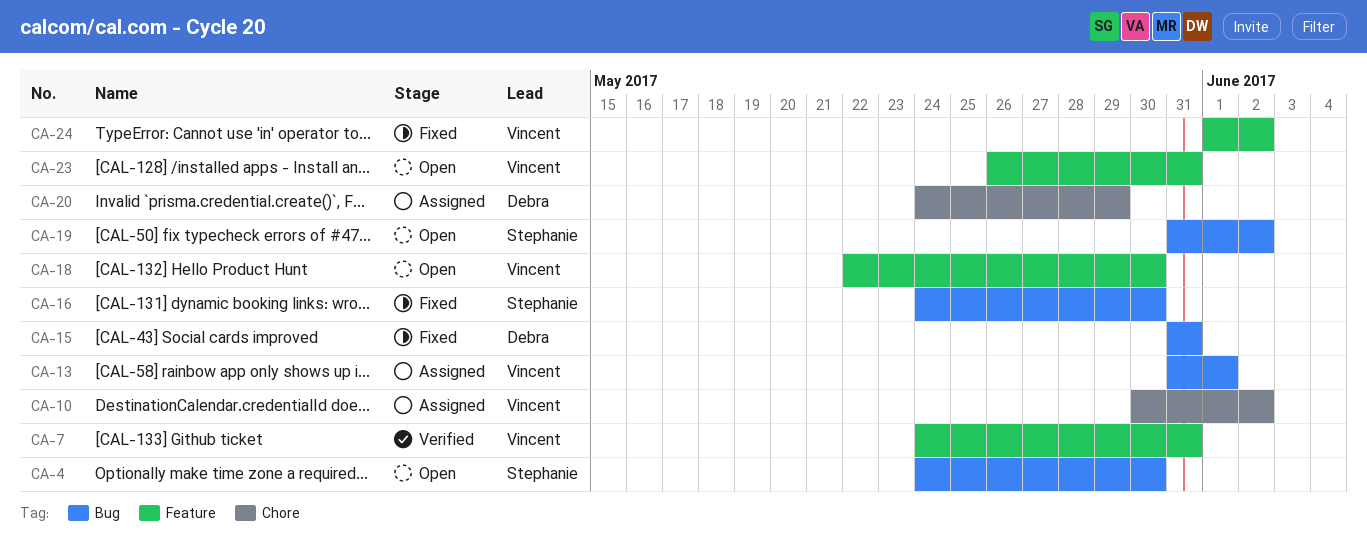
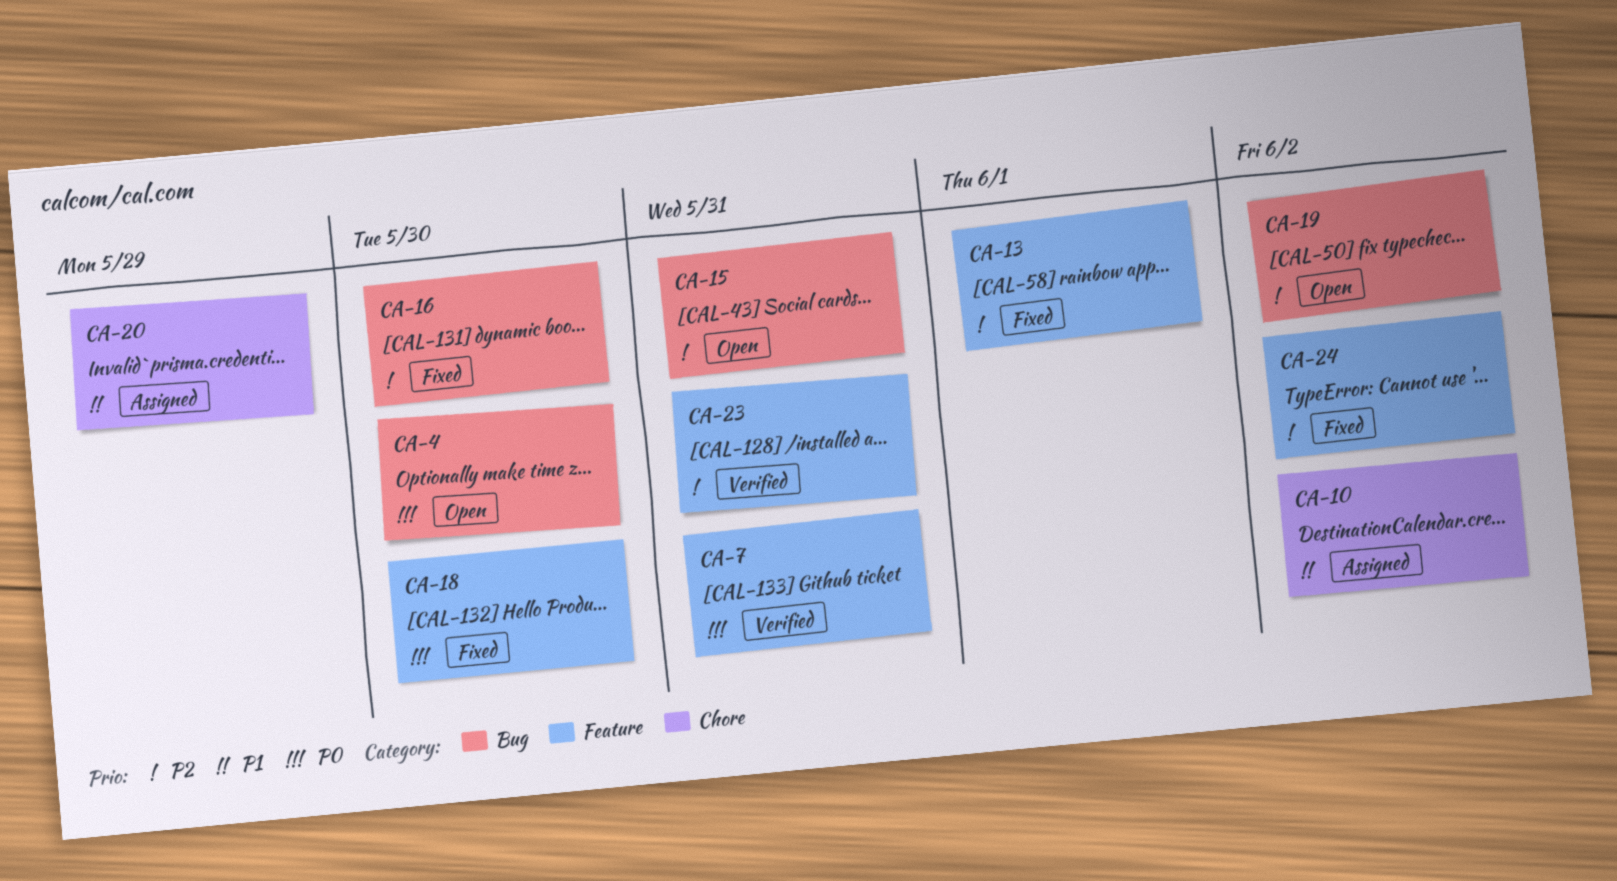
CA-13, status: Assigned -> Fixed
CA-13, label: Bug -> Feature
CA-15, status: Fixed -> Open
CA-18, status: Open -> Fixed
CA-23, status: Open -> Verified

